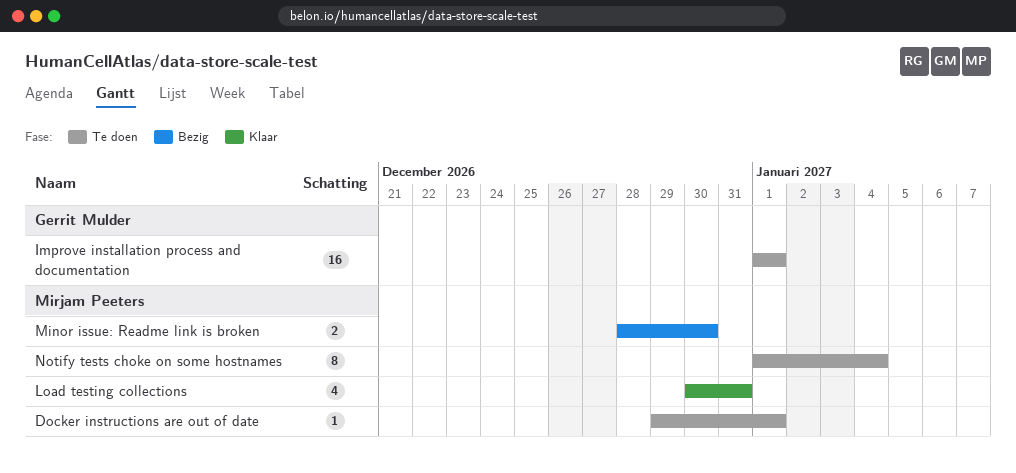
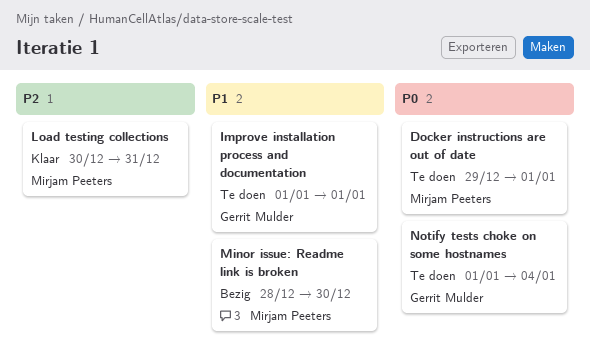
Notify tests choke on some hostnames, owner: Mirjam Peeters -> Gerrit Mulder

